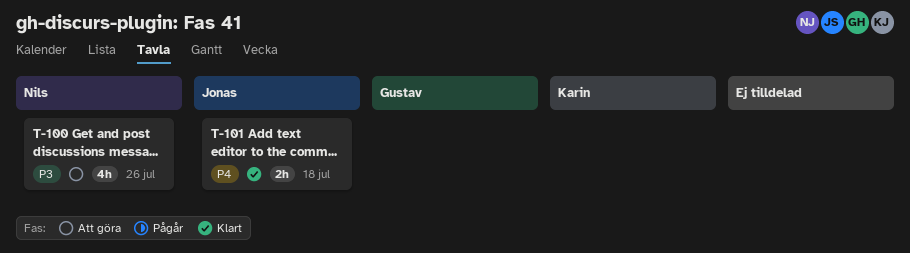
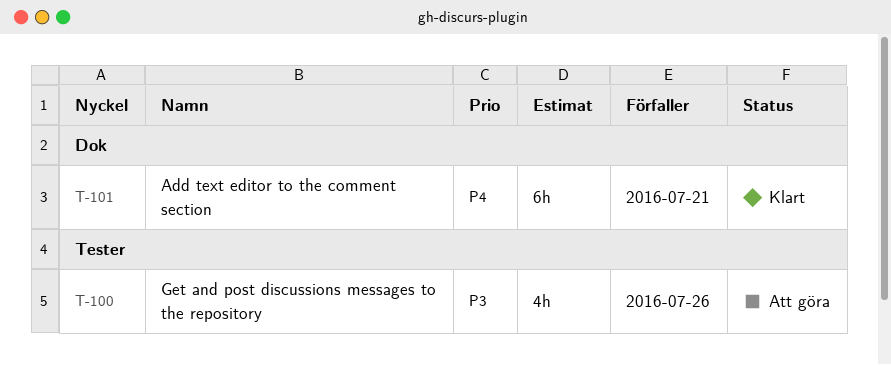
T-101, estimate: 2h -> 6h
T-101, due: Jul 18 -> Jul 21

